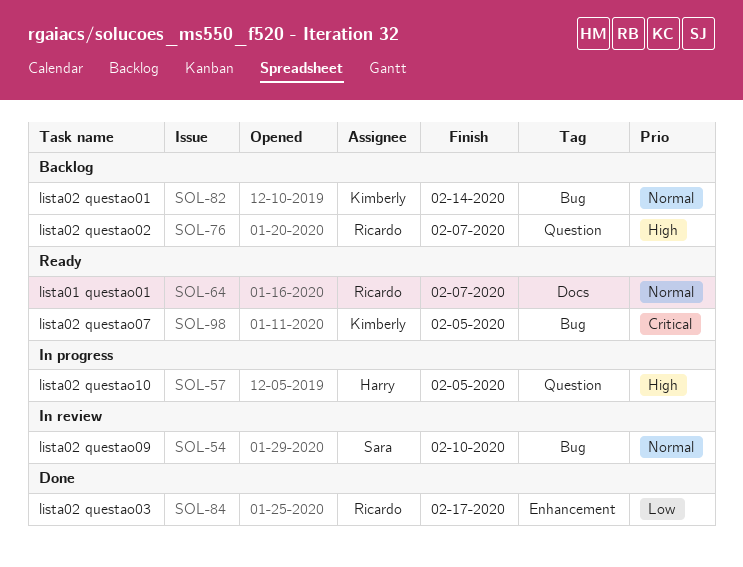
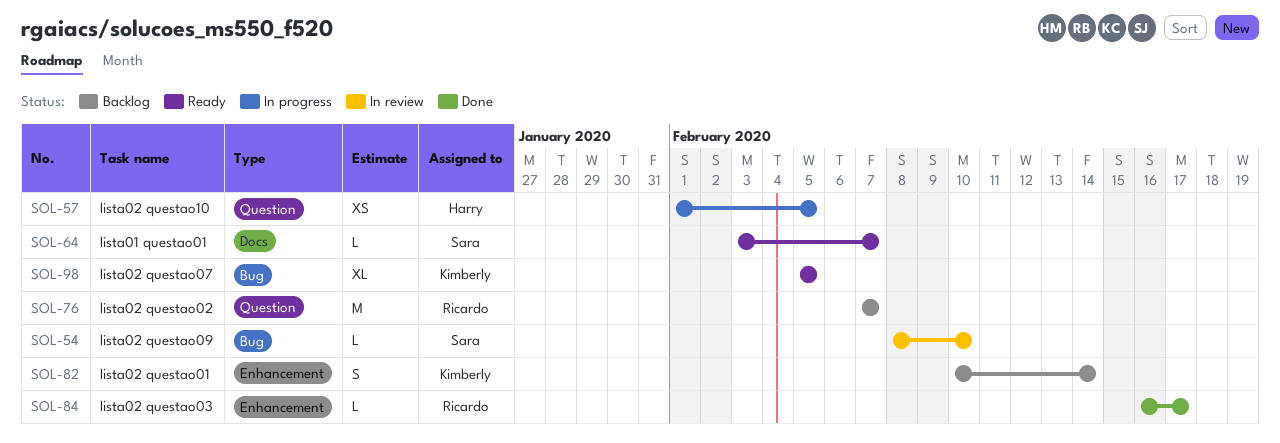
SOL-64, owner: Ricardo -> Sara
SOL-82, label: Bug -> Enhancement

